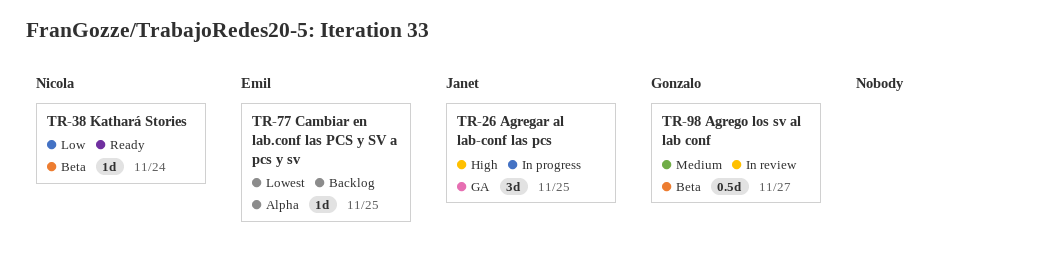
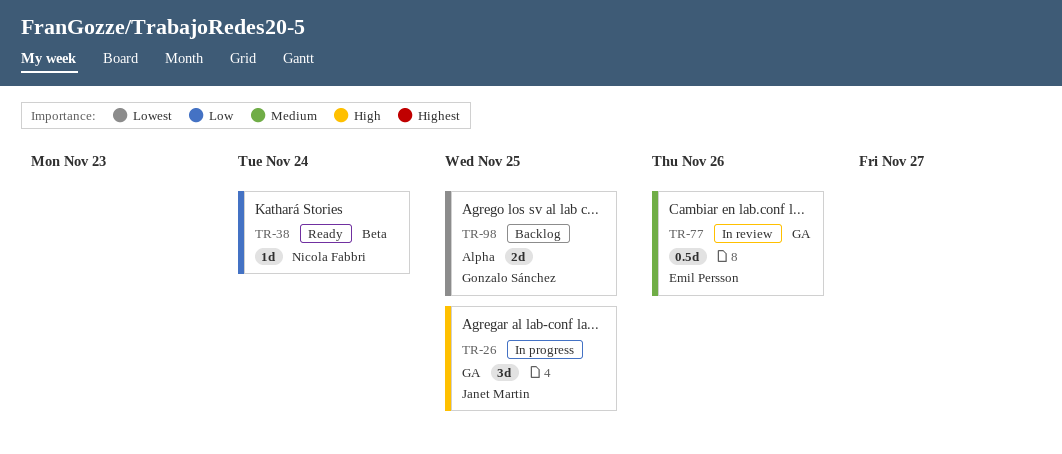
TR-77, status: Backlog -> In review
TR-77, priority: Lowest -> Medium
TR-77, label: Alpha -> GA
TR-77, estimate: 1d -> 0.5d
TR-77, due: Nov 25 -> Nov 26
TR-98, status: In review -> Backlog
TR-98, priority: Medium -> Lowest
TR-98, label: Beta -> Alpha
TR-98, estimate: 0.5d -> 2d
TR-98, due: Nov 27 -> Nov 25

